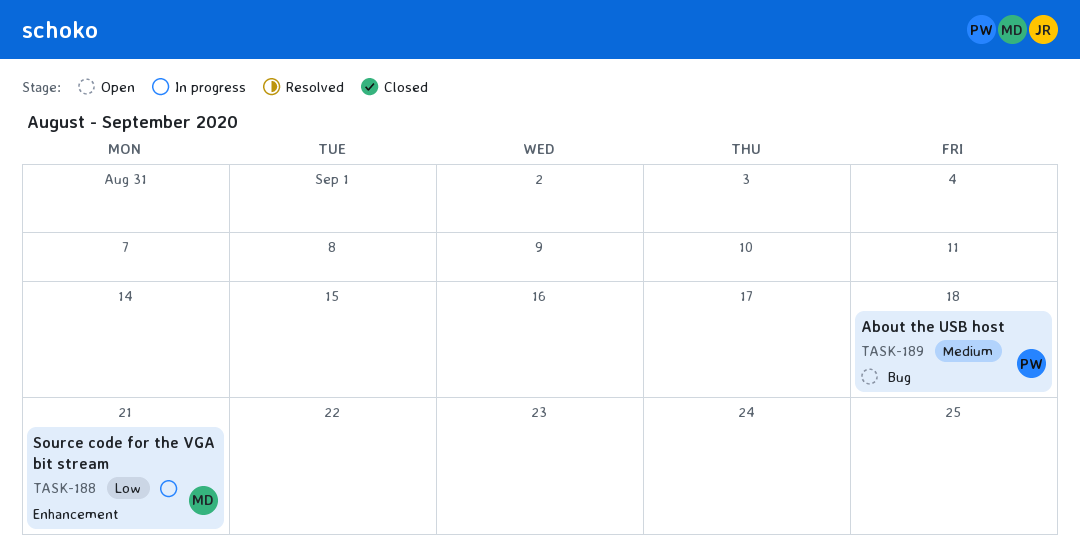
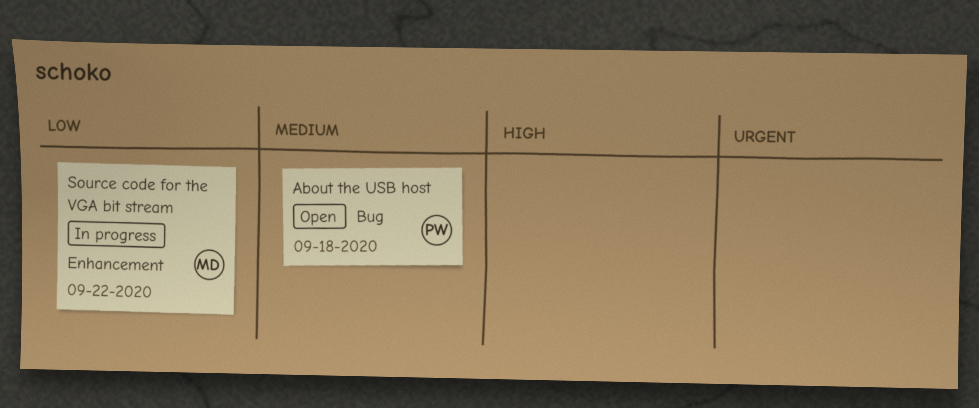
Source code for the VGA bit stream, due: Sep 21 -> Sep 22

